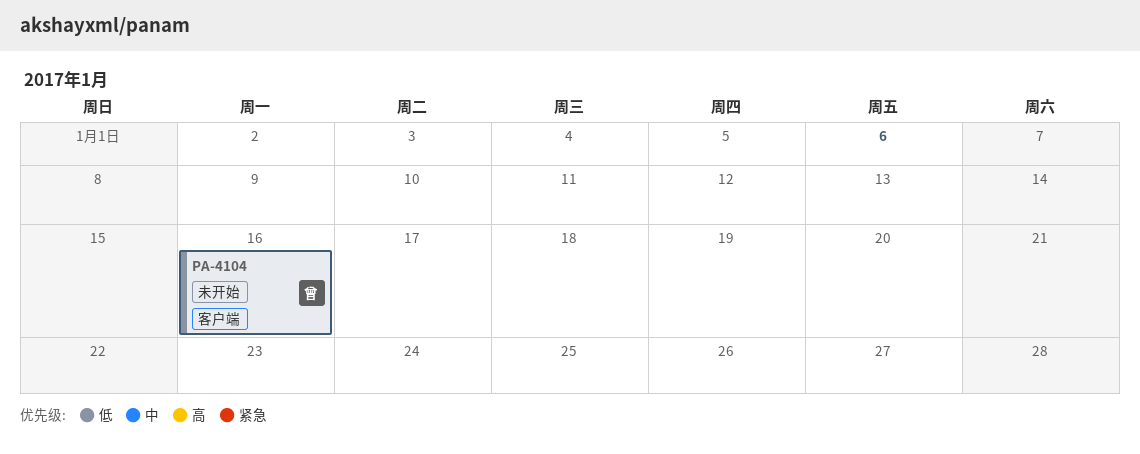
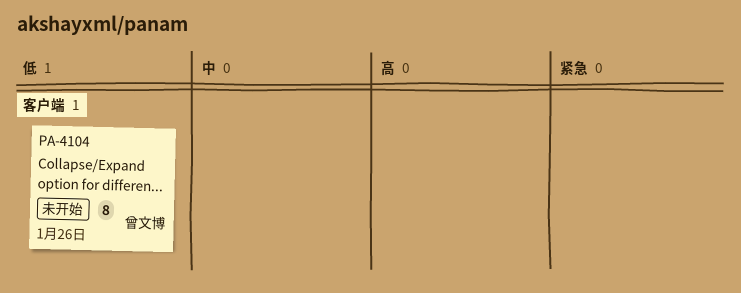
PA-4104, due: Jan 16 -> Jan 26

